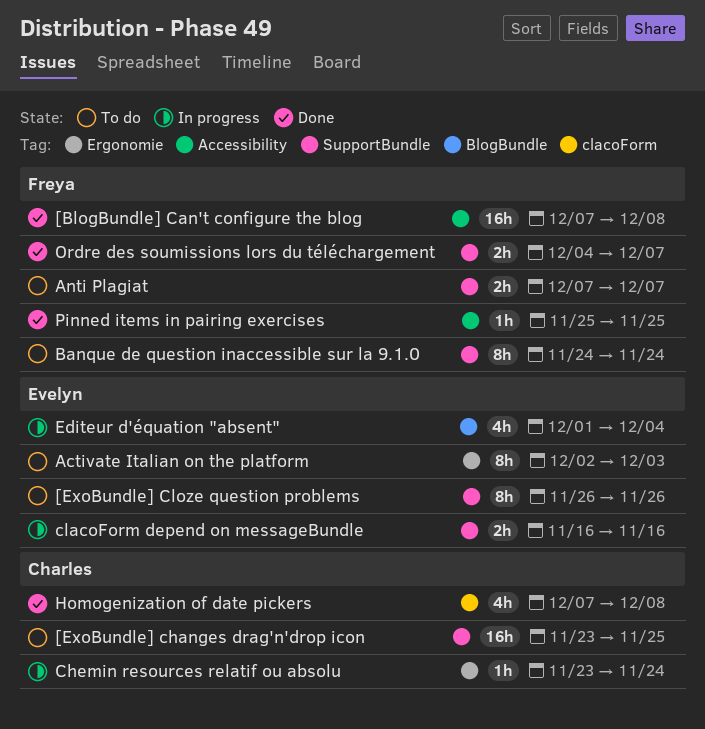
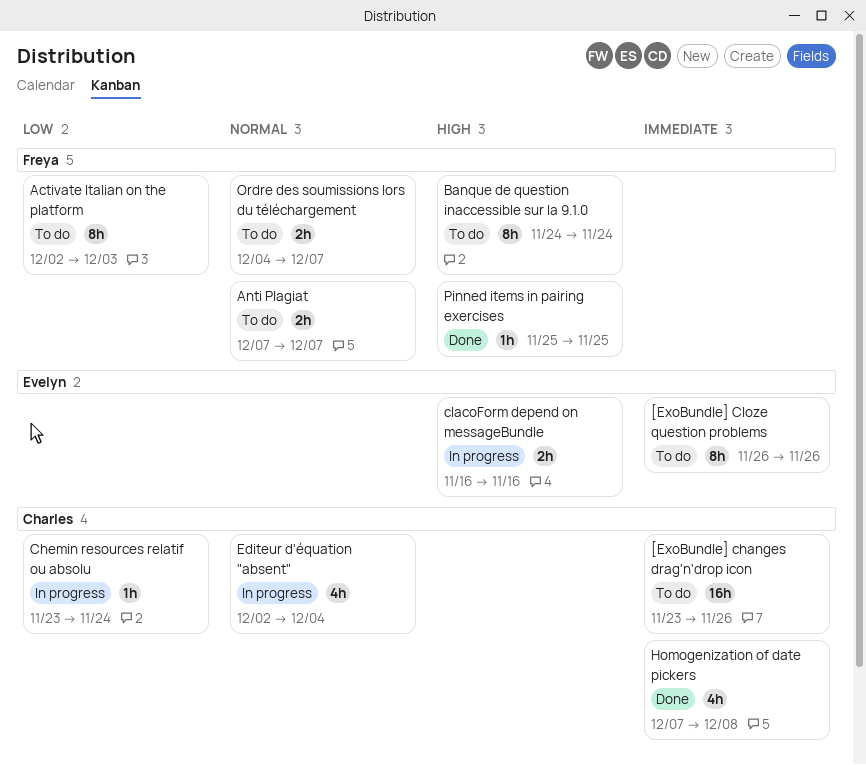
[BlogBundle] Can't configure the blog: present -> none
[ExoBundle] changes drag'n'drop icon, due: Nov 25 -> Nov 26
Activate Italian on the platform, owner: Evelyn -> Freya
Editeur d'équation "absent", owner: Evelyn -> Charles
Editeur d'équation "absent", start: Dec 1 -> Dec 2
Ordre des soumissions lors du téléchargement, status: Done -> To do

